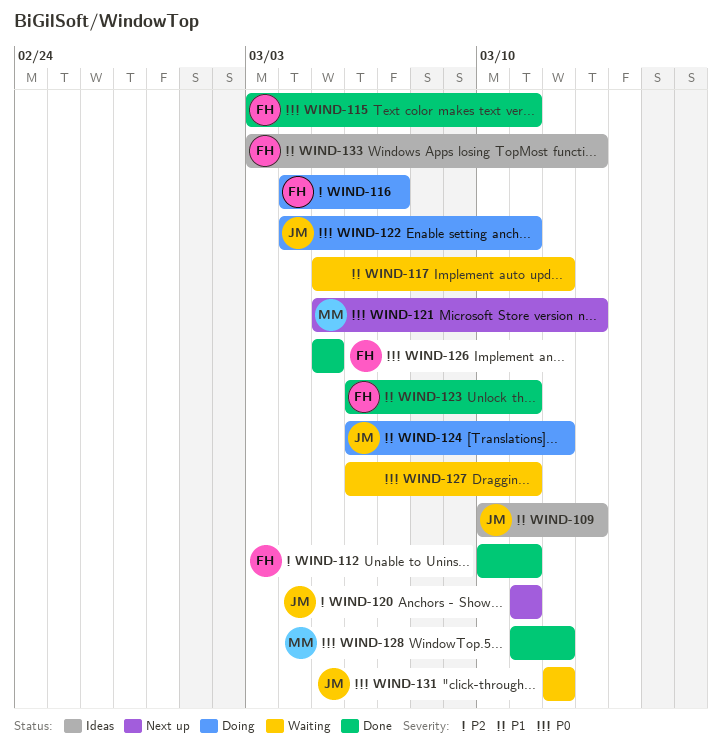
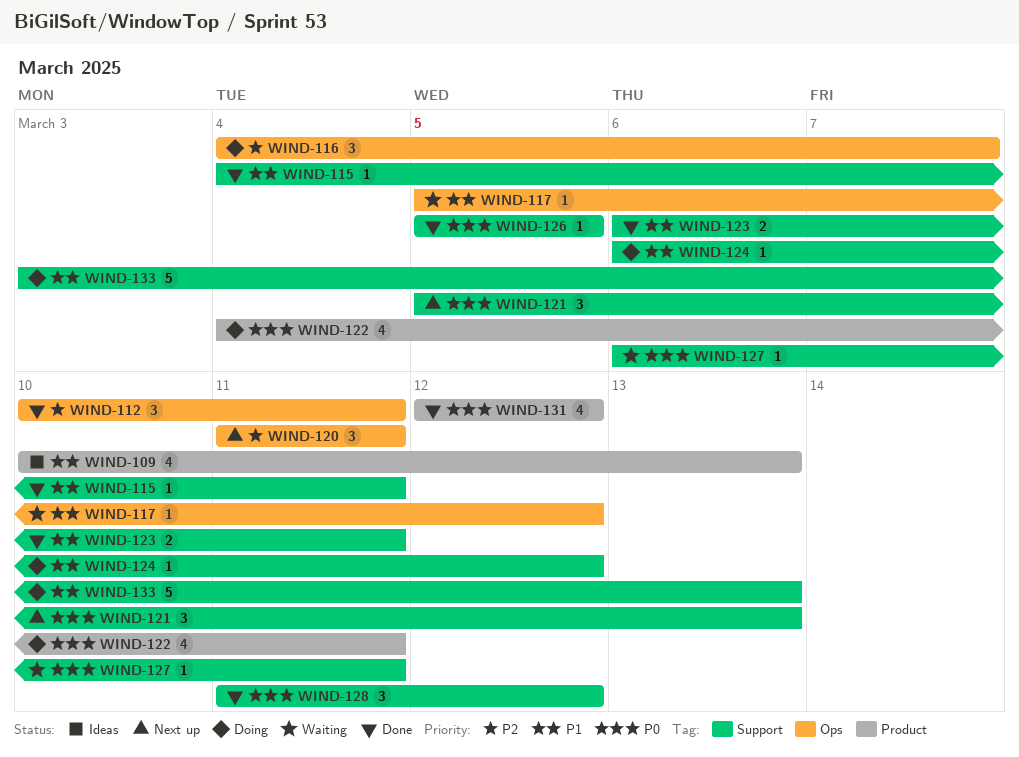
WIND-115, priority: P0 -> P1
WIND-115, start: Mar 3 -> Mar 4
WIND-131, status: Waiting -> Done
WIND-133, status: Ideas -> Doing

